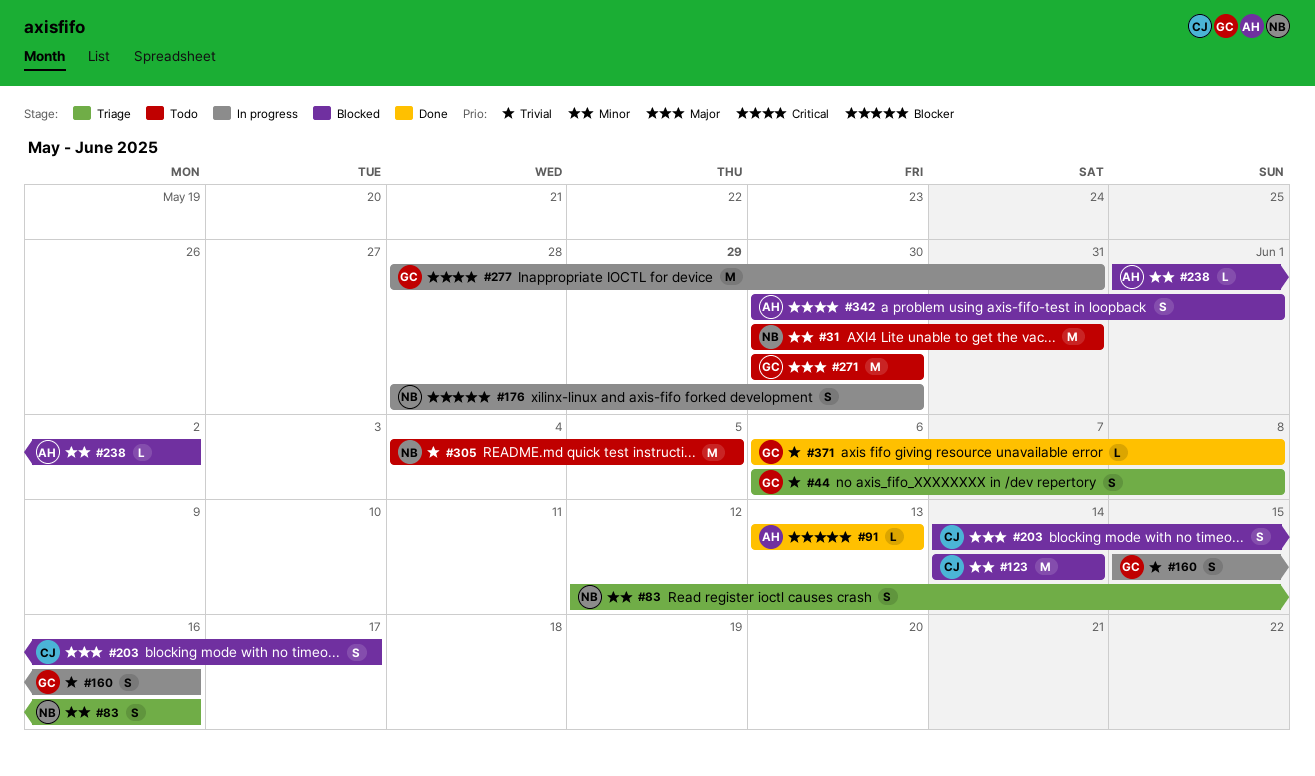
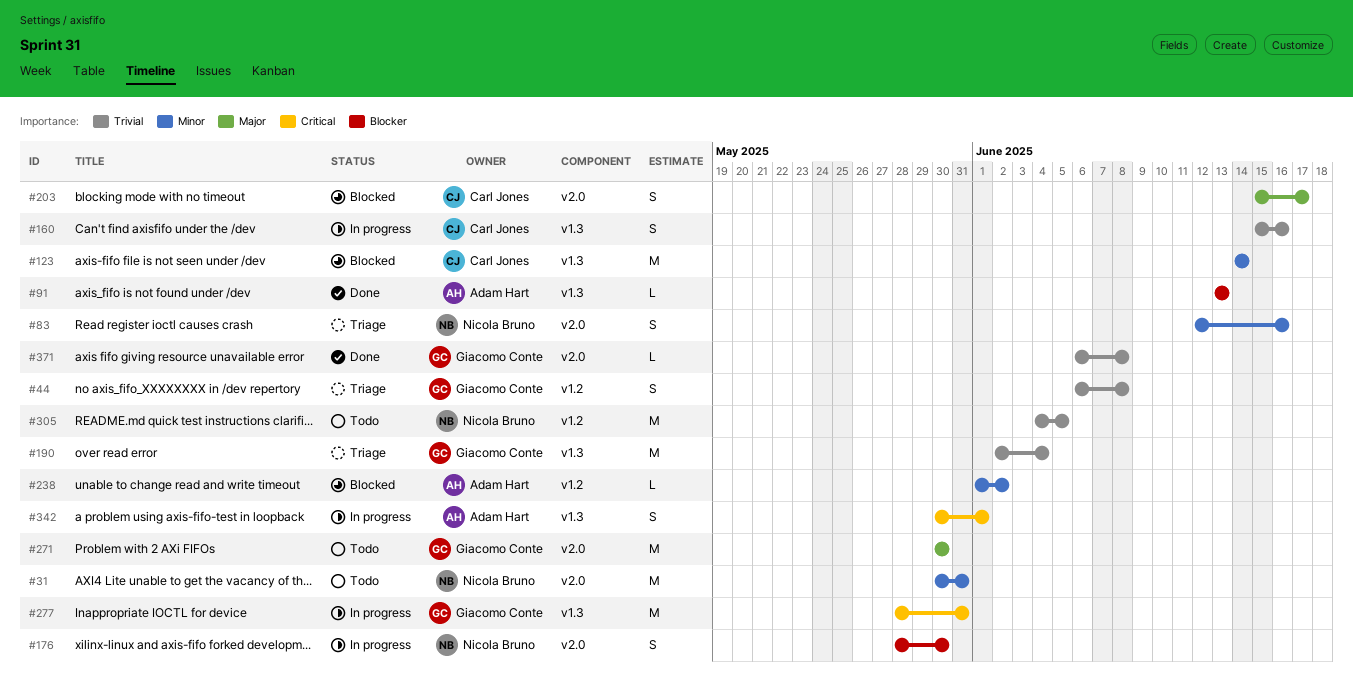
#160, owner: Giacomo Conte -> Carl Jones
#190: none -> present
#203, start: Jun 14 -> Jun 15
#342, status: Blocked -> In progress

